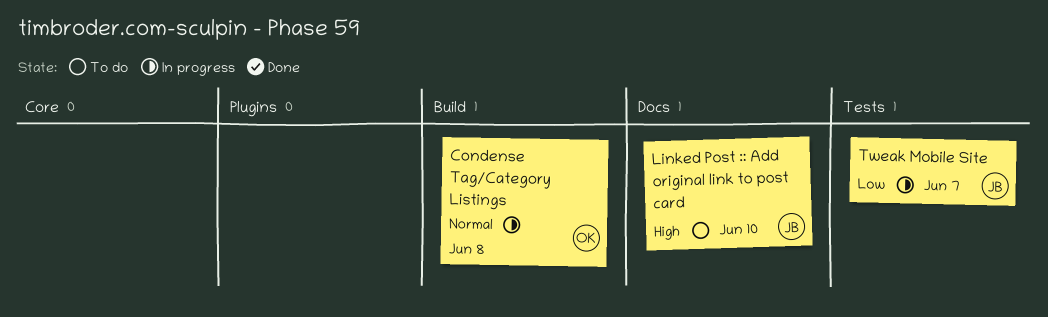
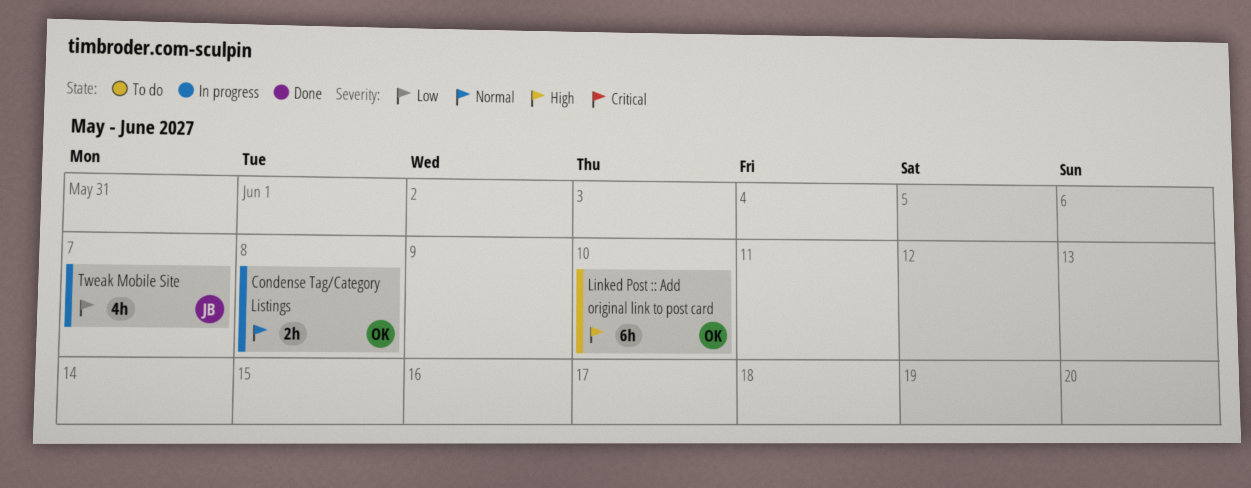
Linked Post :: Add original link to post card, owner: JB -> OK

